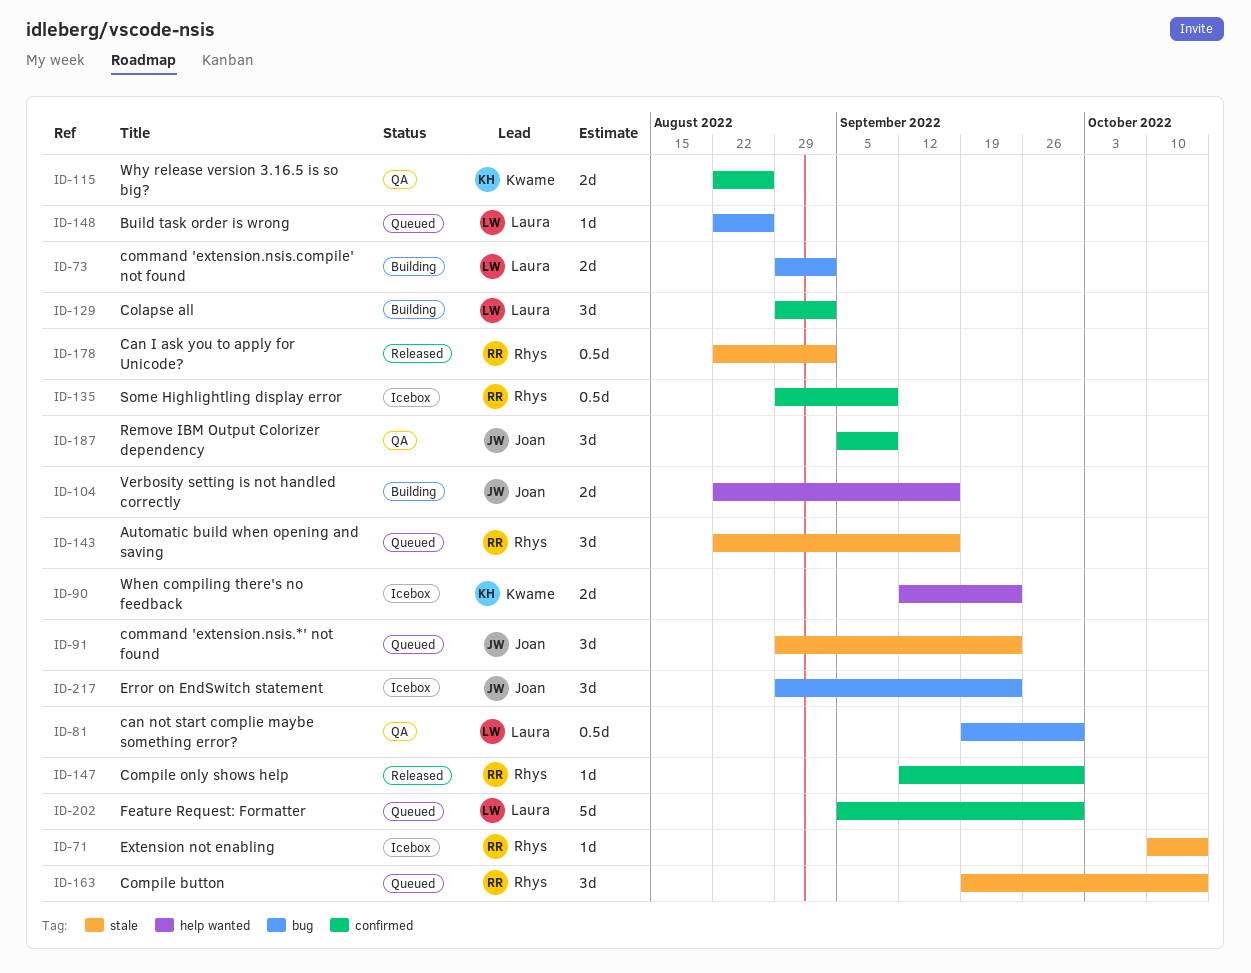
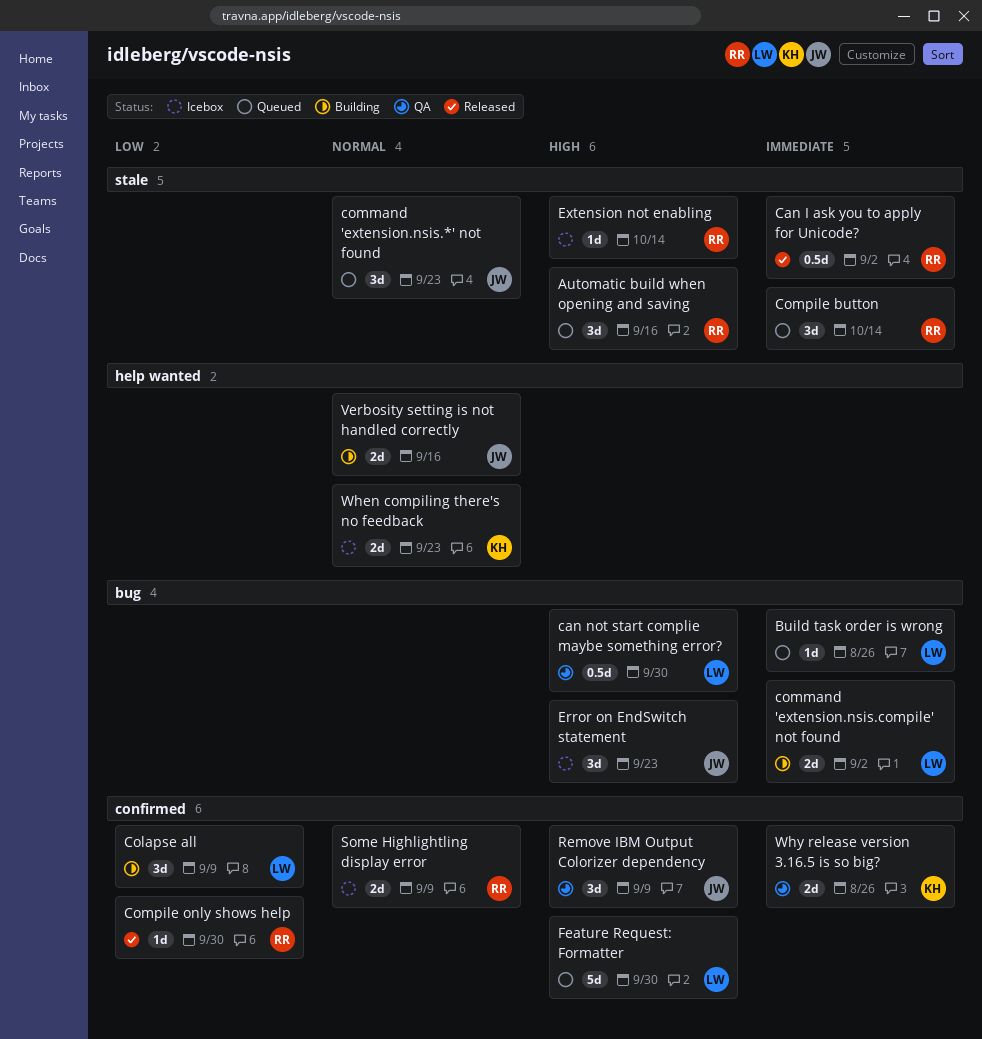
Colapse all, due: Sep 2 -> Sep 9
Some Highlightling display error, estimate: 0.5d -> 2d

